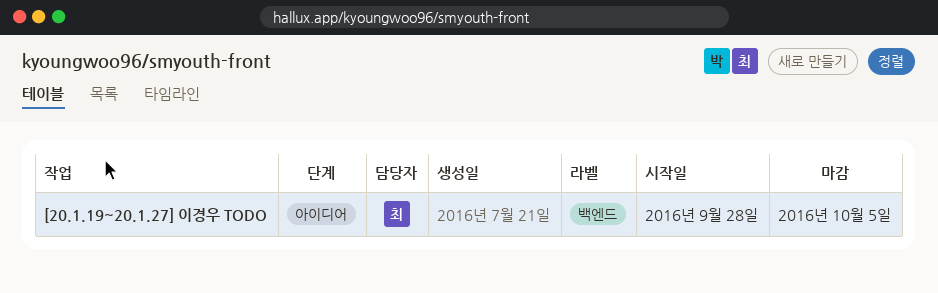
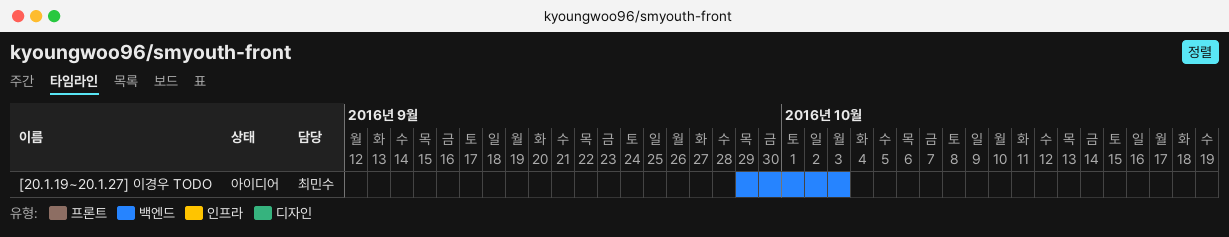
[20.1.19~20.1.27] 이경우 TODO, start: Sep 28 -> Sep 29
[20.1.19~20.1.27] 이경우 TODO, due: Oct 5 -> Oct 3

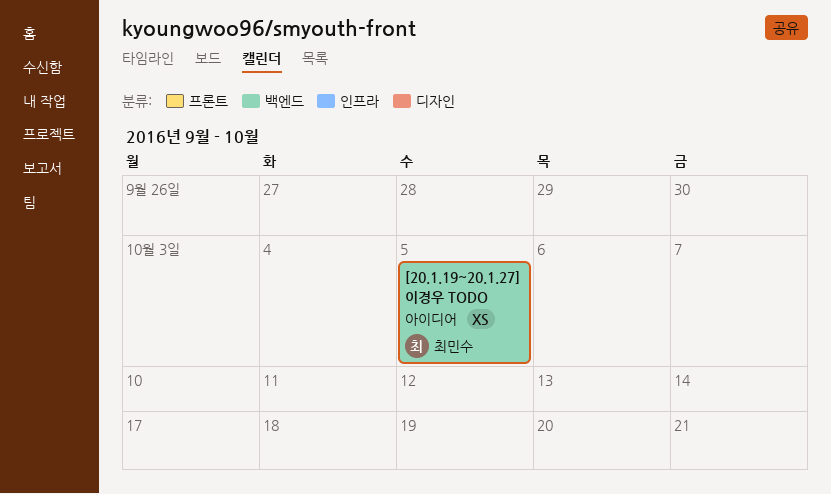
[20.1.19~20.1.27] 이경우 TODO, due: Oct 3 -> Oct 5

